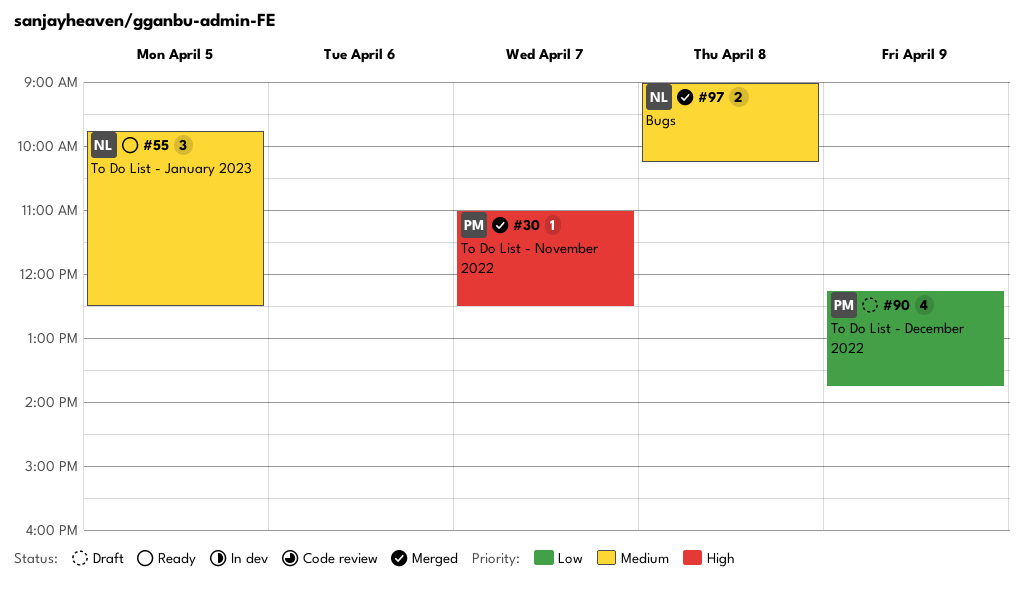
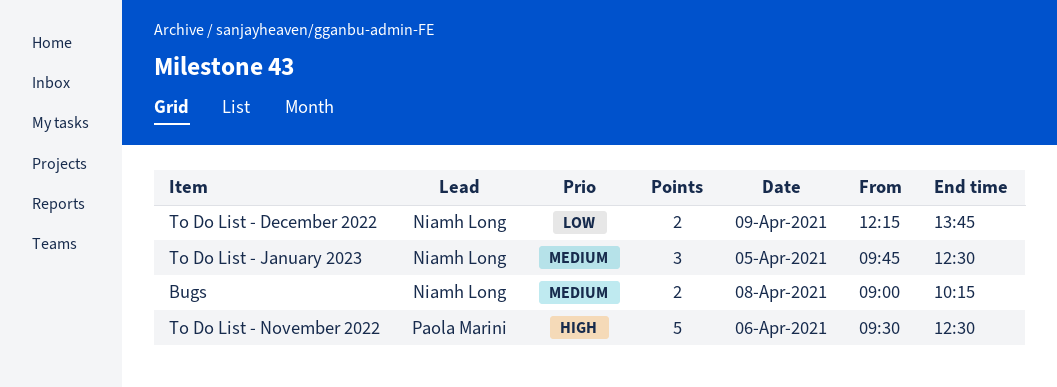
To Do List - December 2022, owner: Paola Marini -> Niamh Long
To Do List - December 2022, estimate: 4 -> 2
To Do List - November 2022, estimate: 1 -> 5
To Do List - November 2022, day: Apr 7 -> Apr 6
To Do List - November 2022, begins: 11:00 -> 09:30

